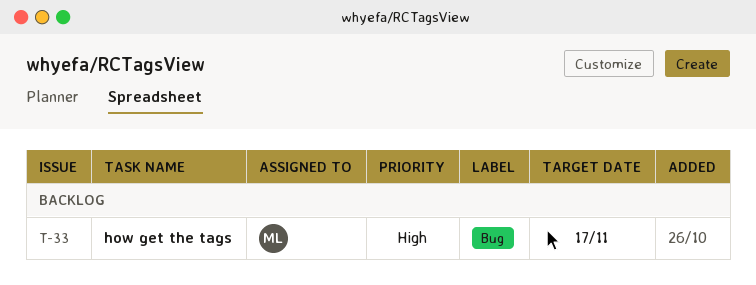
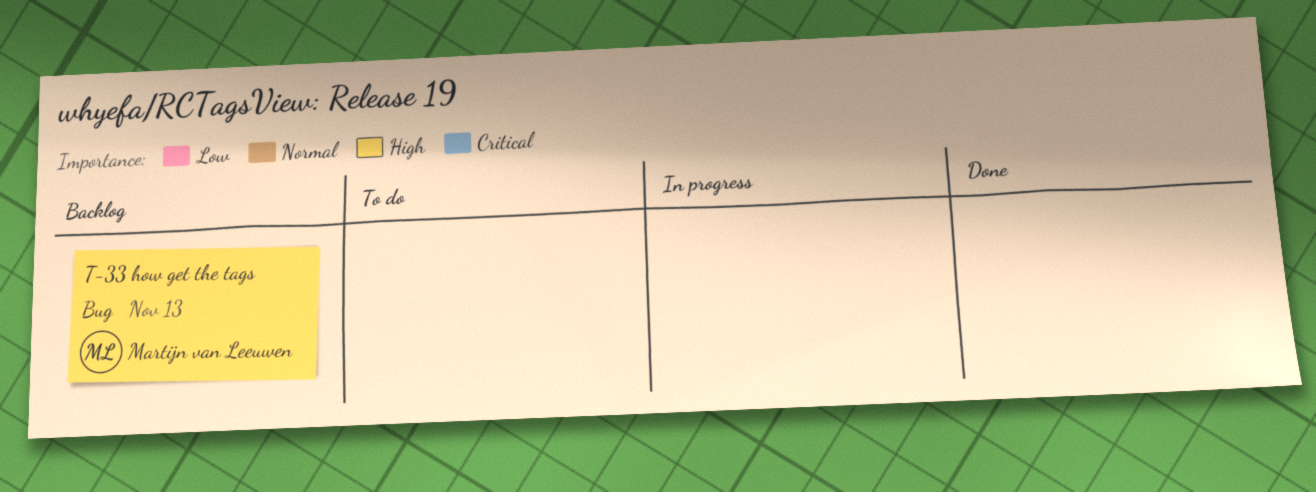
T-33, due: Nov 17 -> Nov 13

